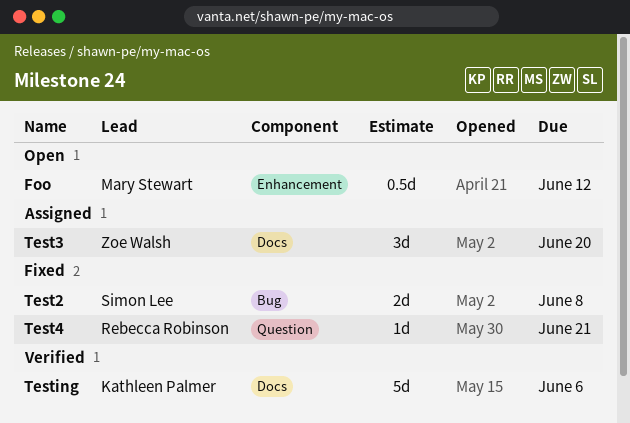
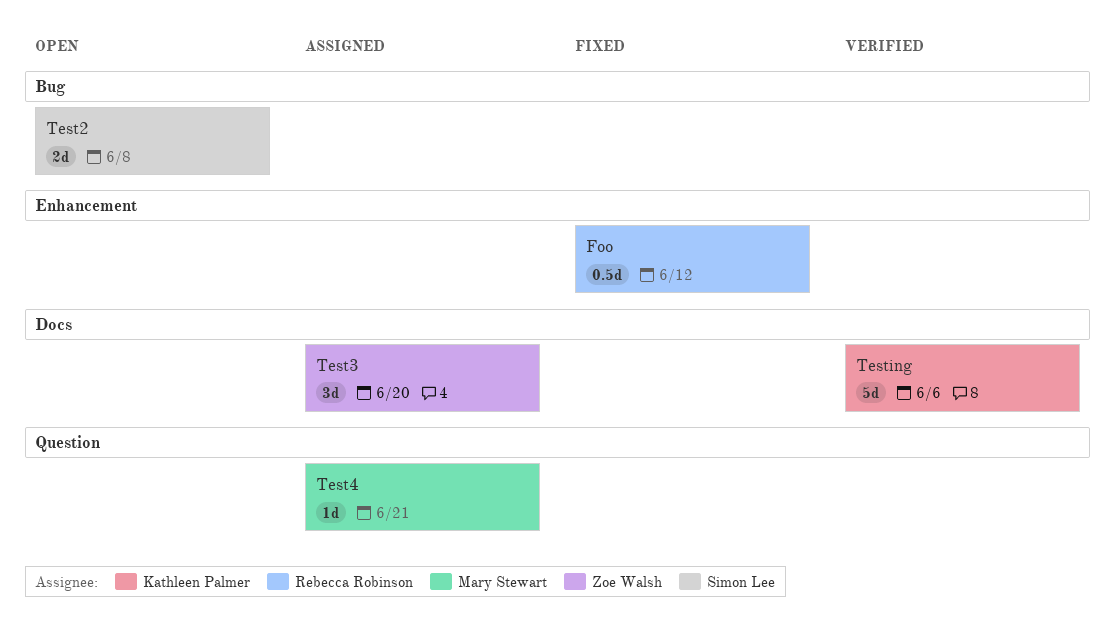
Foo, status: Open -> Fixed
Foo, owner: Mary Stewart -> Rebecca Robinson
Test2, status: Fixed -> Open
Test4, status: Fixed -> Assigned
Test4, owner: Rebecca Robinson -> Mary Stewart

